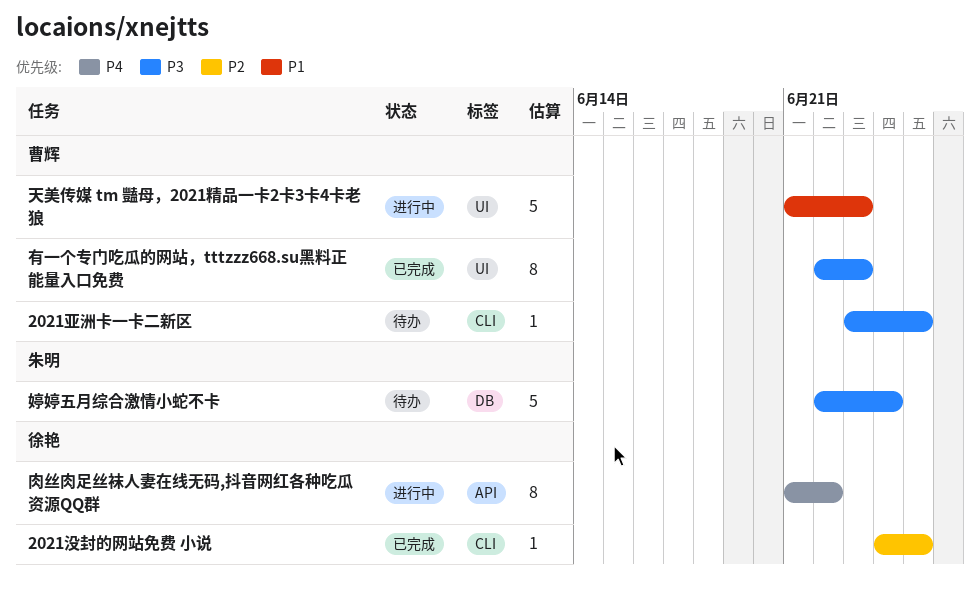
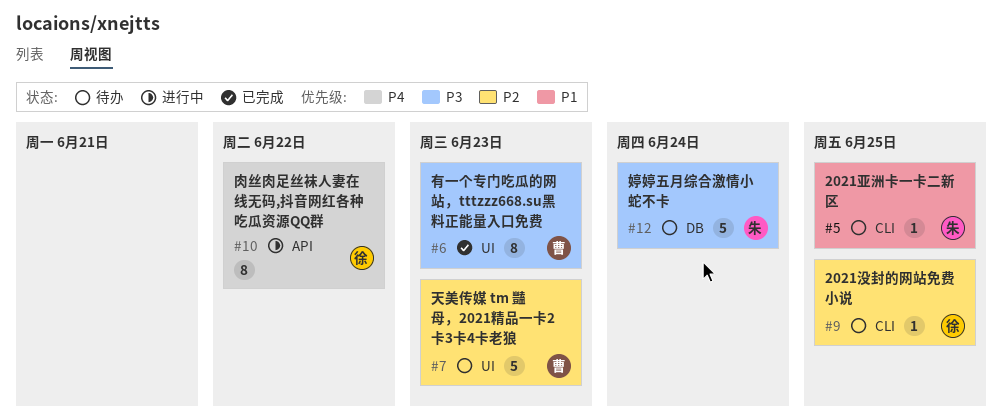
2021亚洲卡一卡二新区, owner: 曹辉 -> 朱明
2021亚洲卡一卡二新区, priority: P3 -> P1
2021没封的网站免费 小说, status: 已完成 -> 待办
天美传媒 tm 豔母，2021精品一卡2卡3卡4卡老狼, status: 进行中 -> 待办
天美传媒 tm 豔母，2021精品一卡2卡3卡4卡老狼, priority: P1 -> P2

